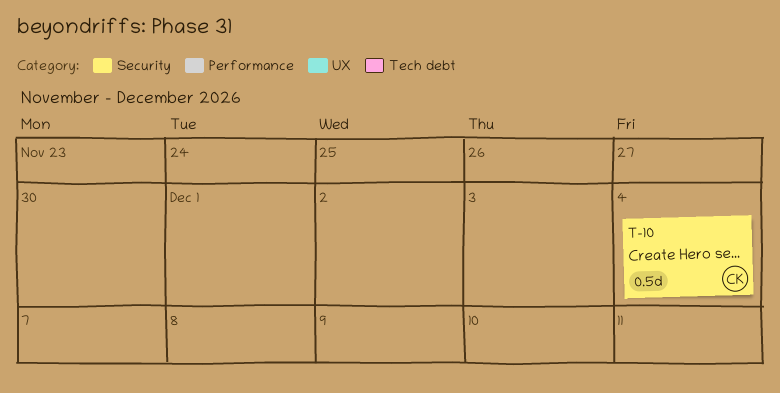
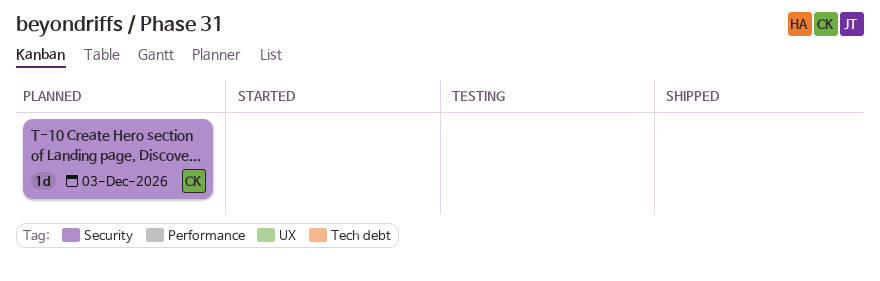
T-10, estimate: 0.5d -> 1d
T-10, due: Dec 4 -> Dec 3

